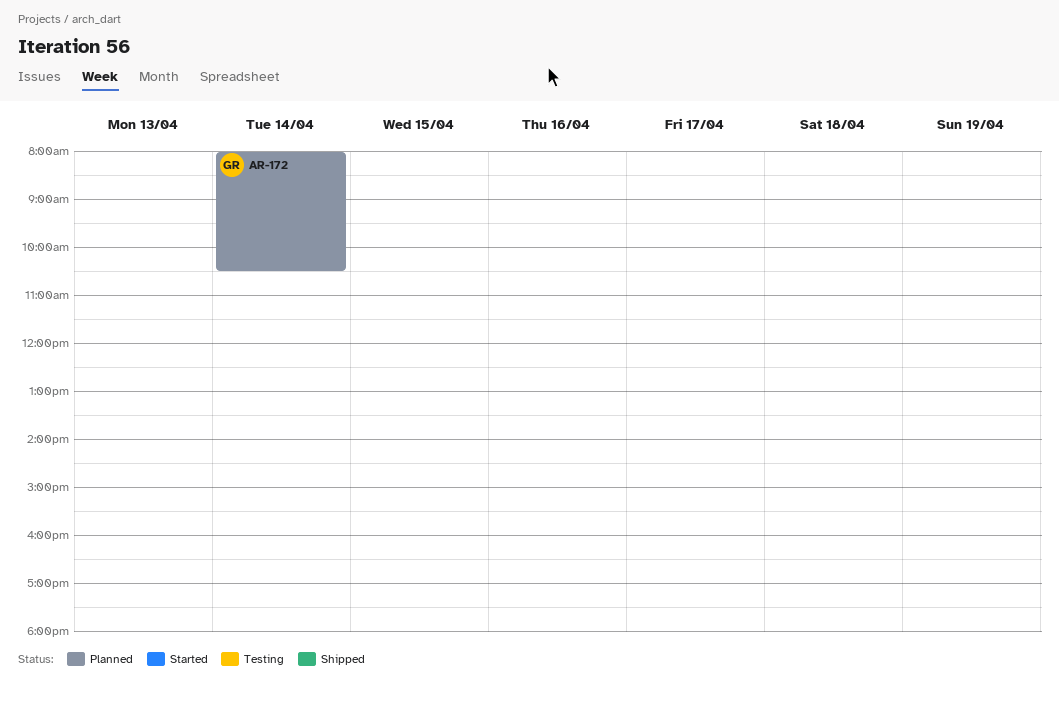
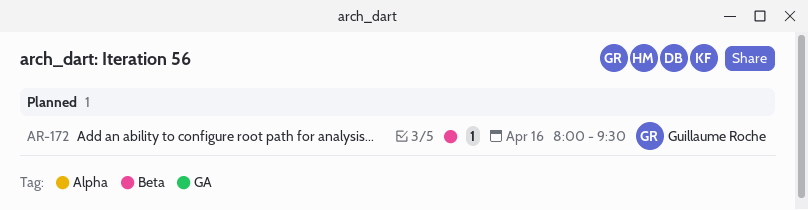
AR-172, day: Apr 14 -> Apr 16
AR-172, ends: 10:30 -> 09:30

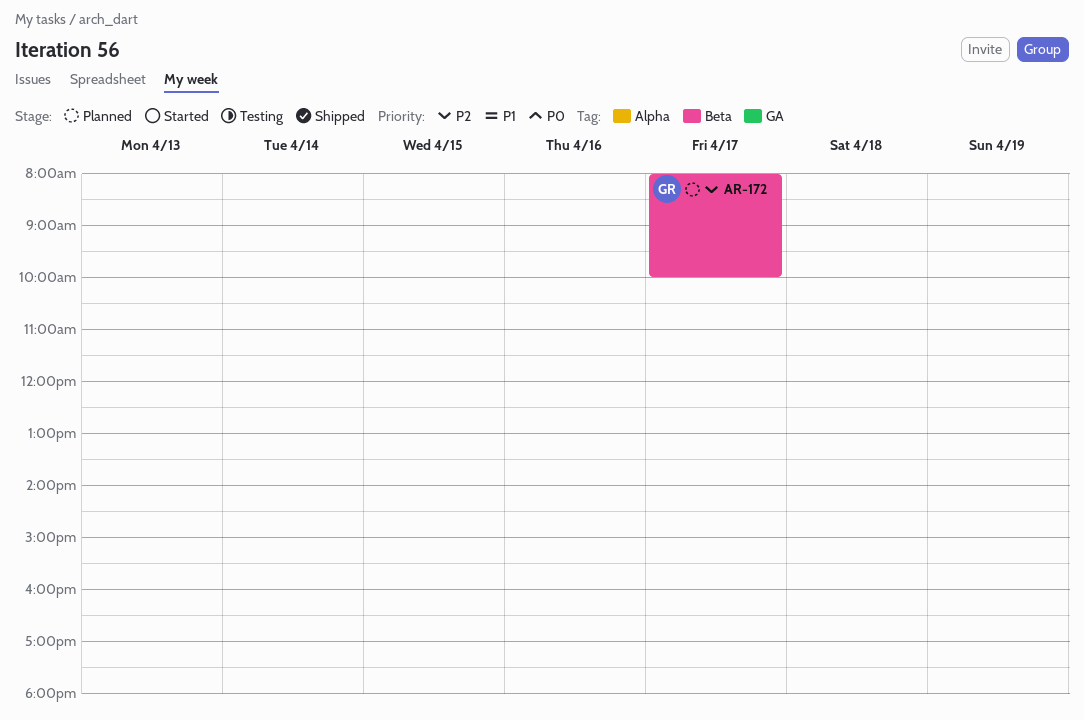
AR-172, day: Apr 16 -> Apr 17
AR-172, ends: 09:30 -> 10:00

